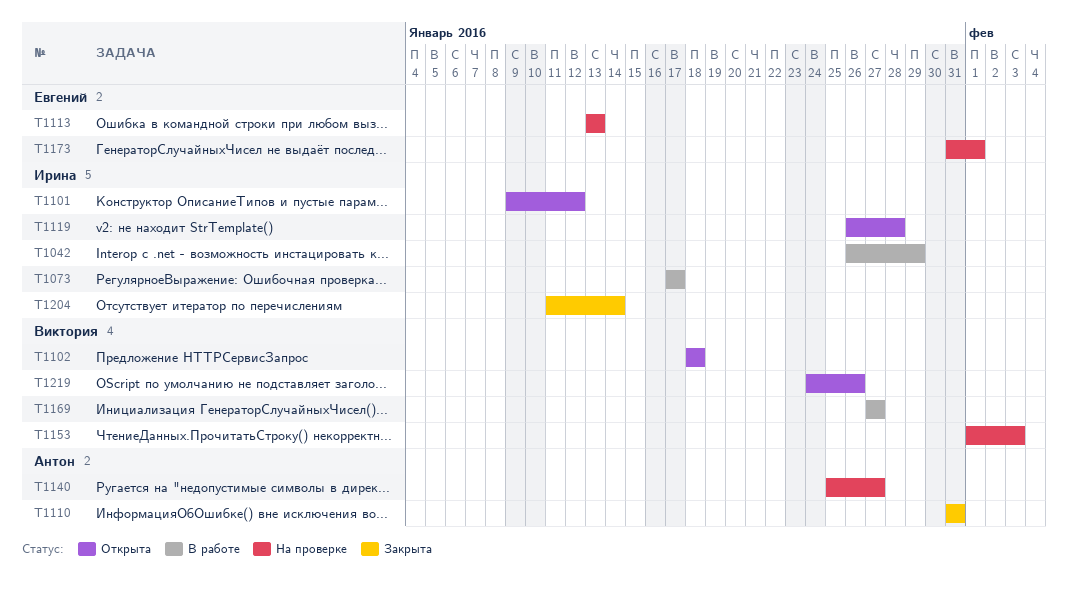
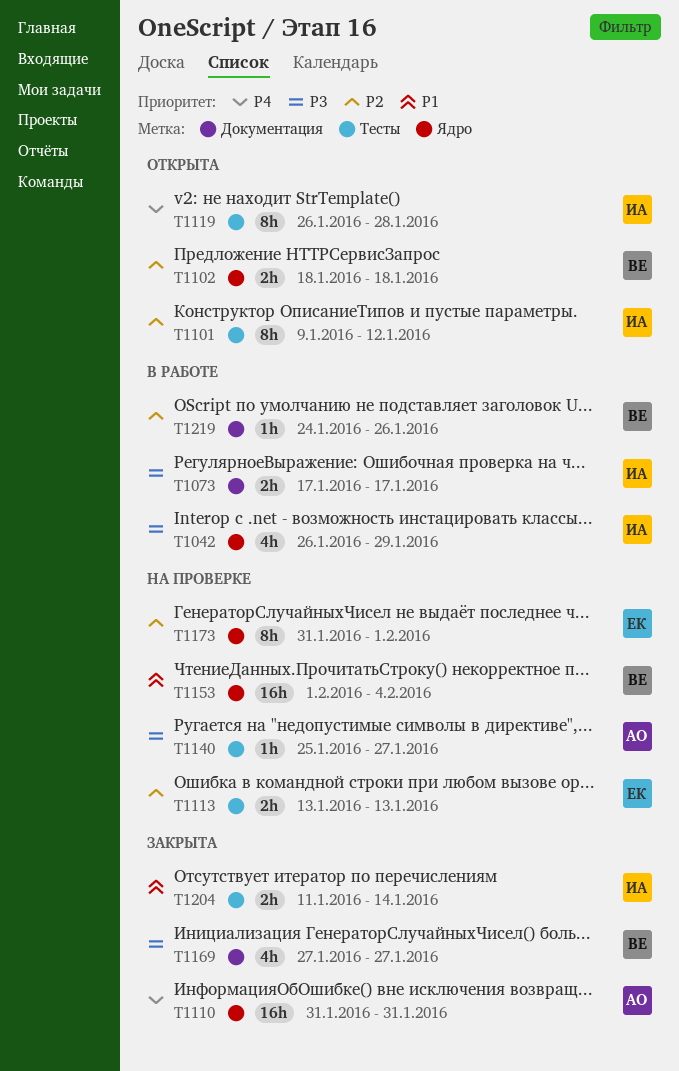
T1153, due: Feb 3 -> Feb 4
T1169, status: В работе -> Закрыта
T1219, status: Открыта -> В работе

